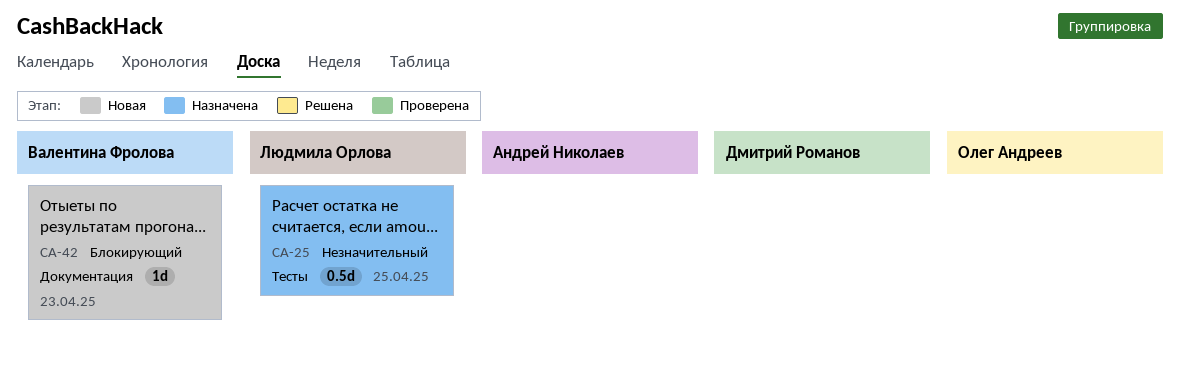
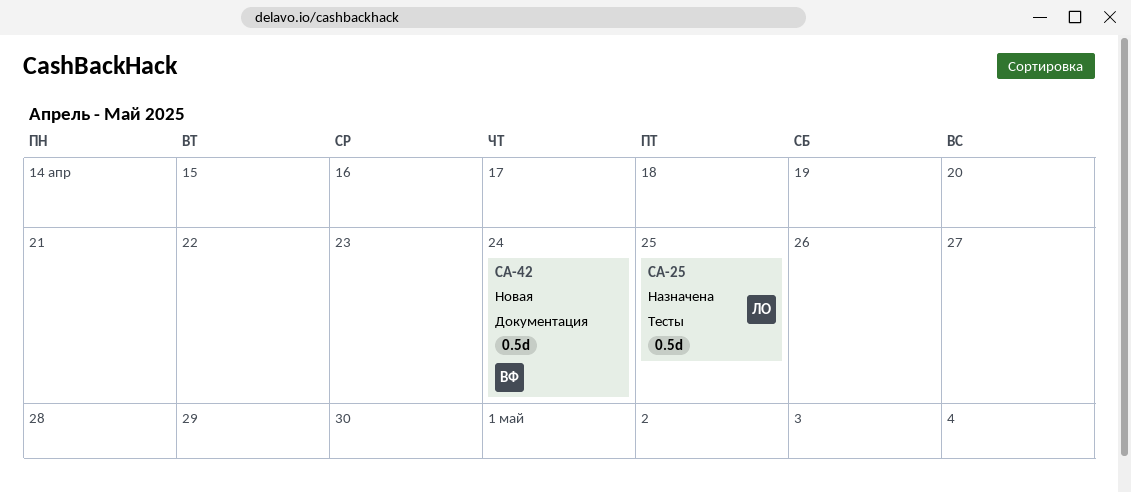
CA-42, estimate: 1d -> 0.5d
CA-42, due: Apr 23 -> Apr 24

